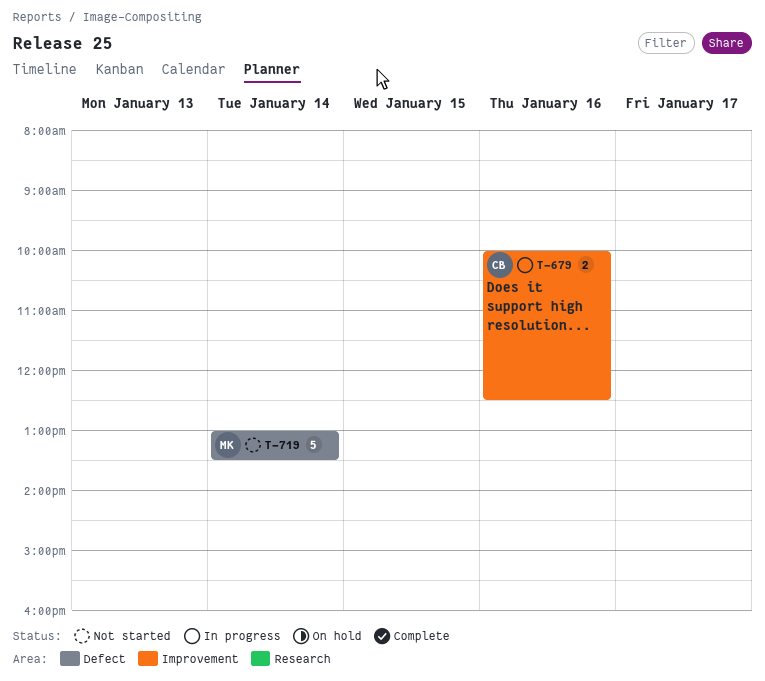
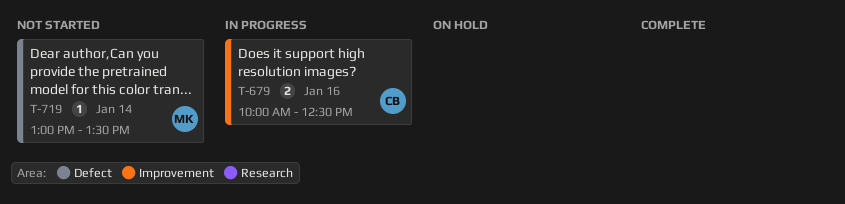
T-719, estimate: 5 -> 1

